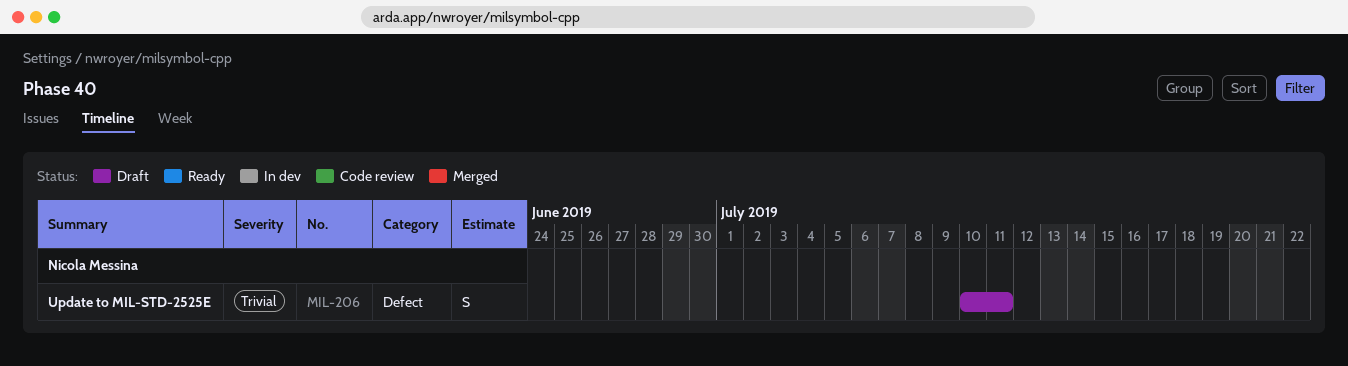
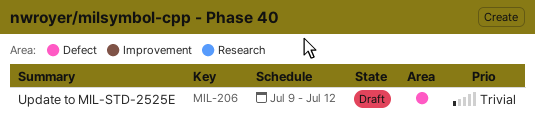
MIL-206, start: Jul 10 -> Jul 9
MIL-206, due: Jul 11 -> Jul 12

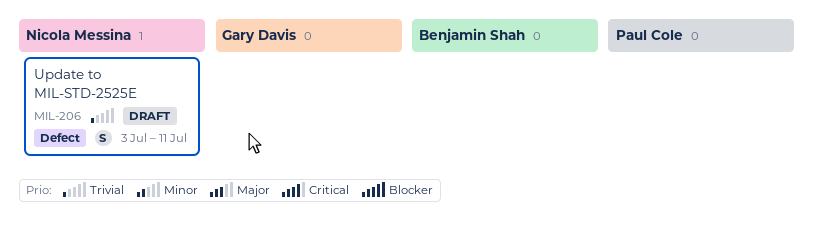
MIL-206, start: Jul 9 -> Jul 3
MIL-206, due: Jul 12 -> Jul 11

